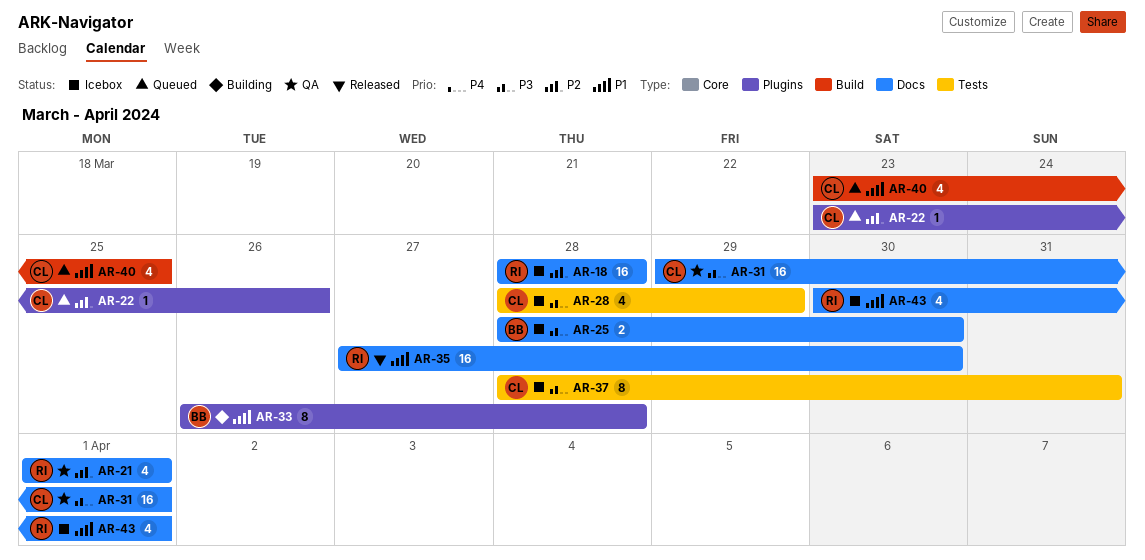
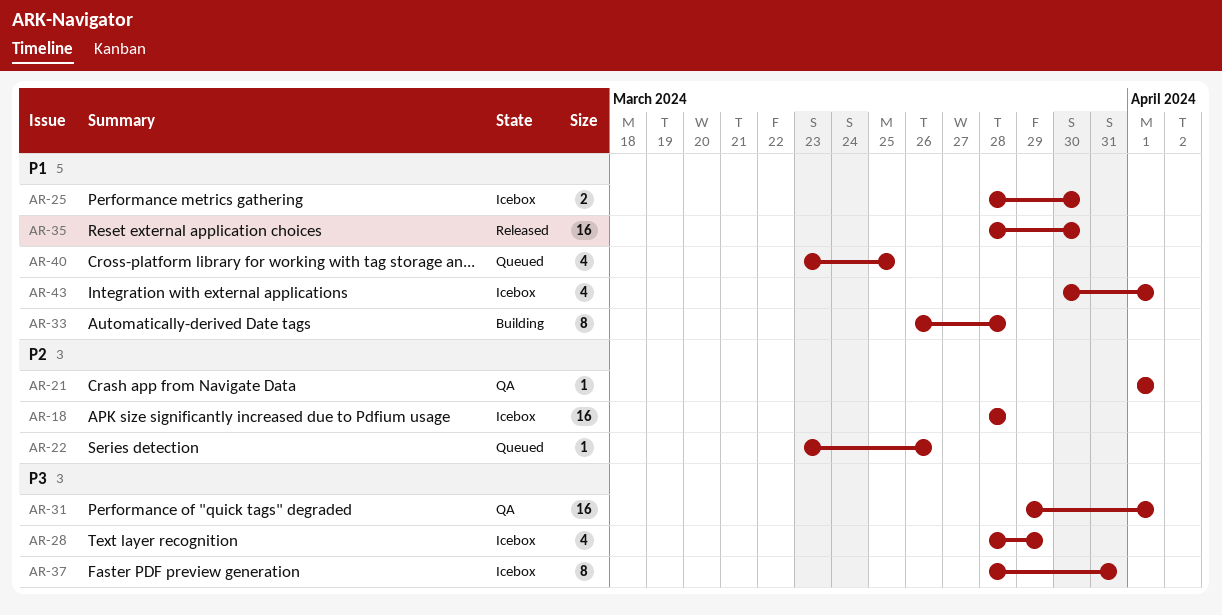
AR-21, estimate: 4 -> 1
AR-25, priority: P3 -> P1
AR-35, start: Mar 27 -> Mar 28

